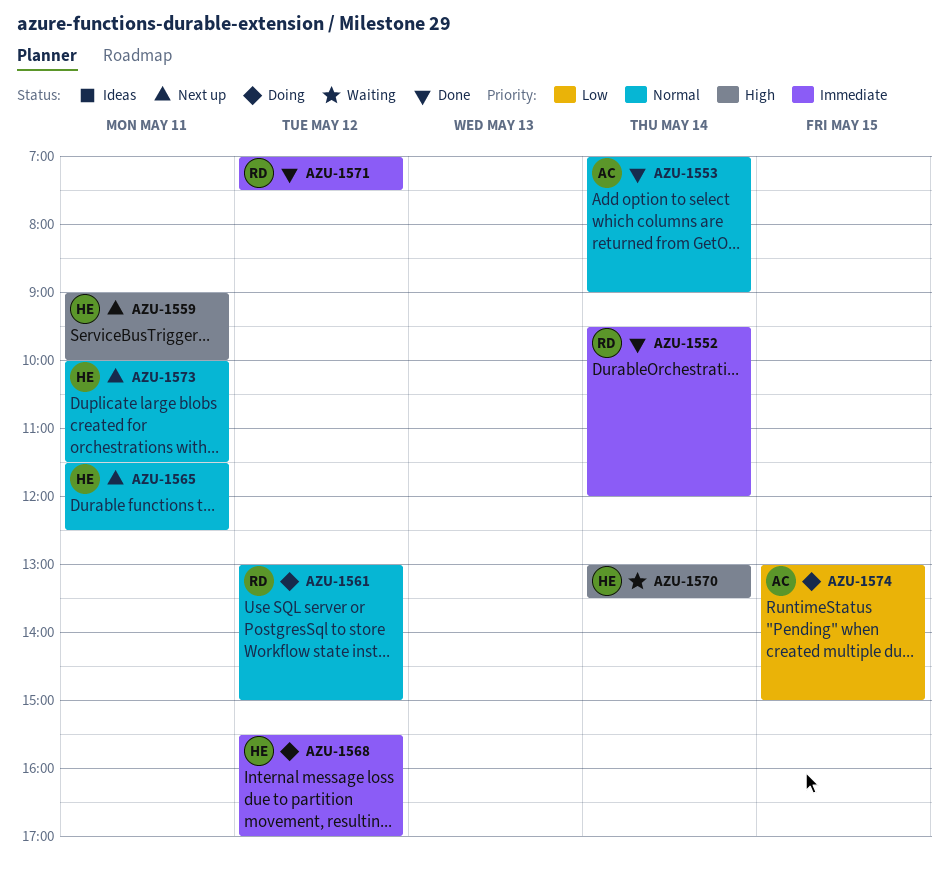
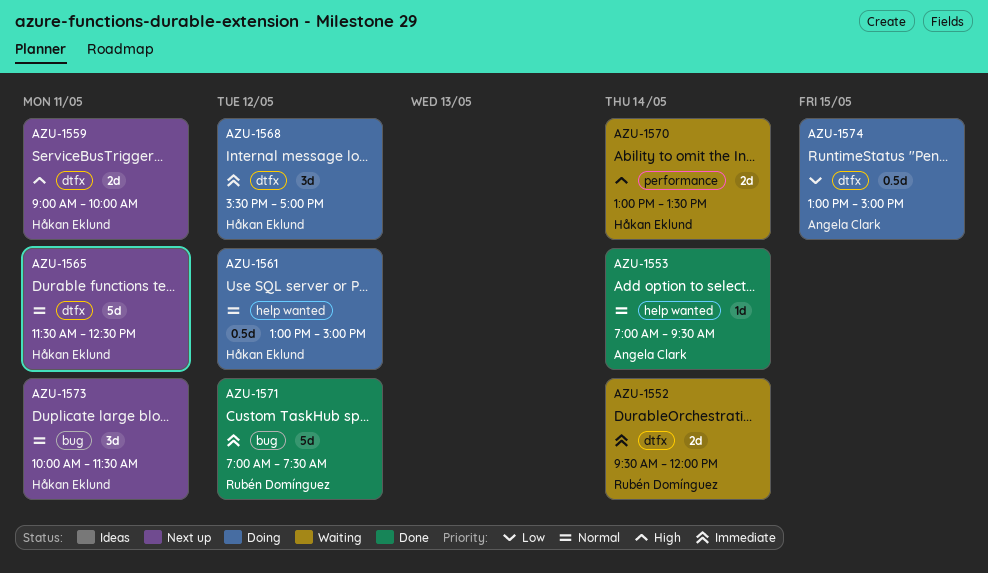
AZU-1552, status: Done -> Waiting
AZU-1553, ends: 09:00 -> 09:30
AZU-1561, owner: Rubén Domínguez -> Håkan Eklund

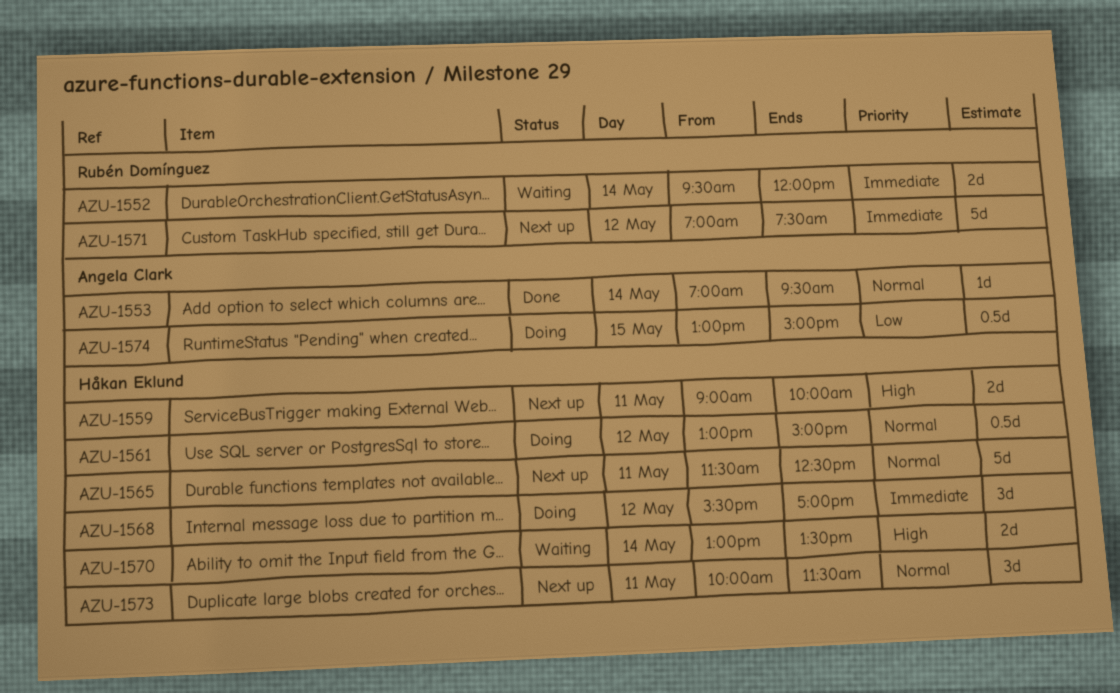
AZU-1571, status: Done -> Next up

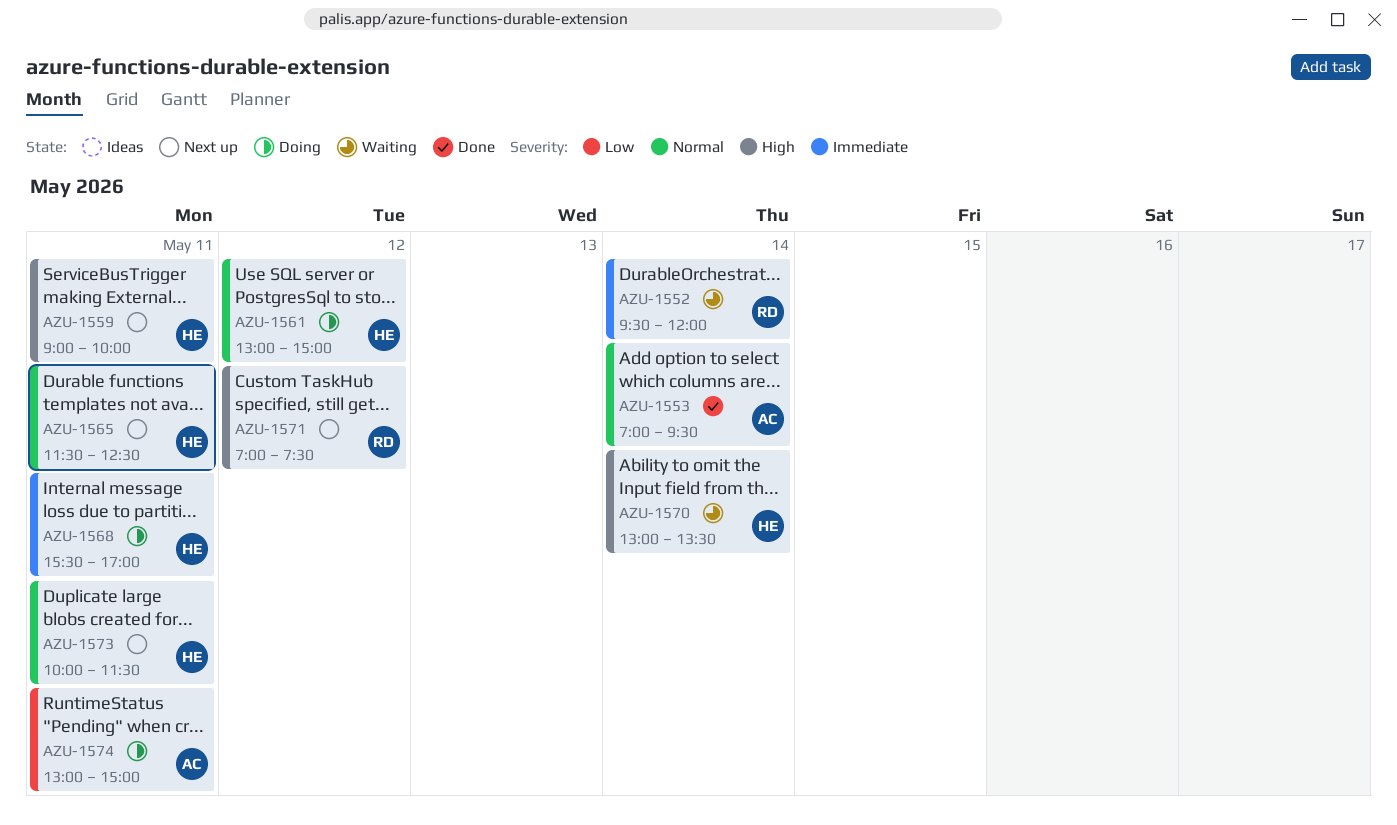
AZU-1568, day: May 12 -> May 11
AZU-1571, priority: Immediate -> High
AZU-1574, day: May 15 -> May 11

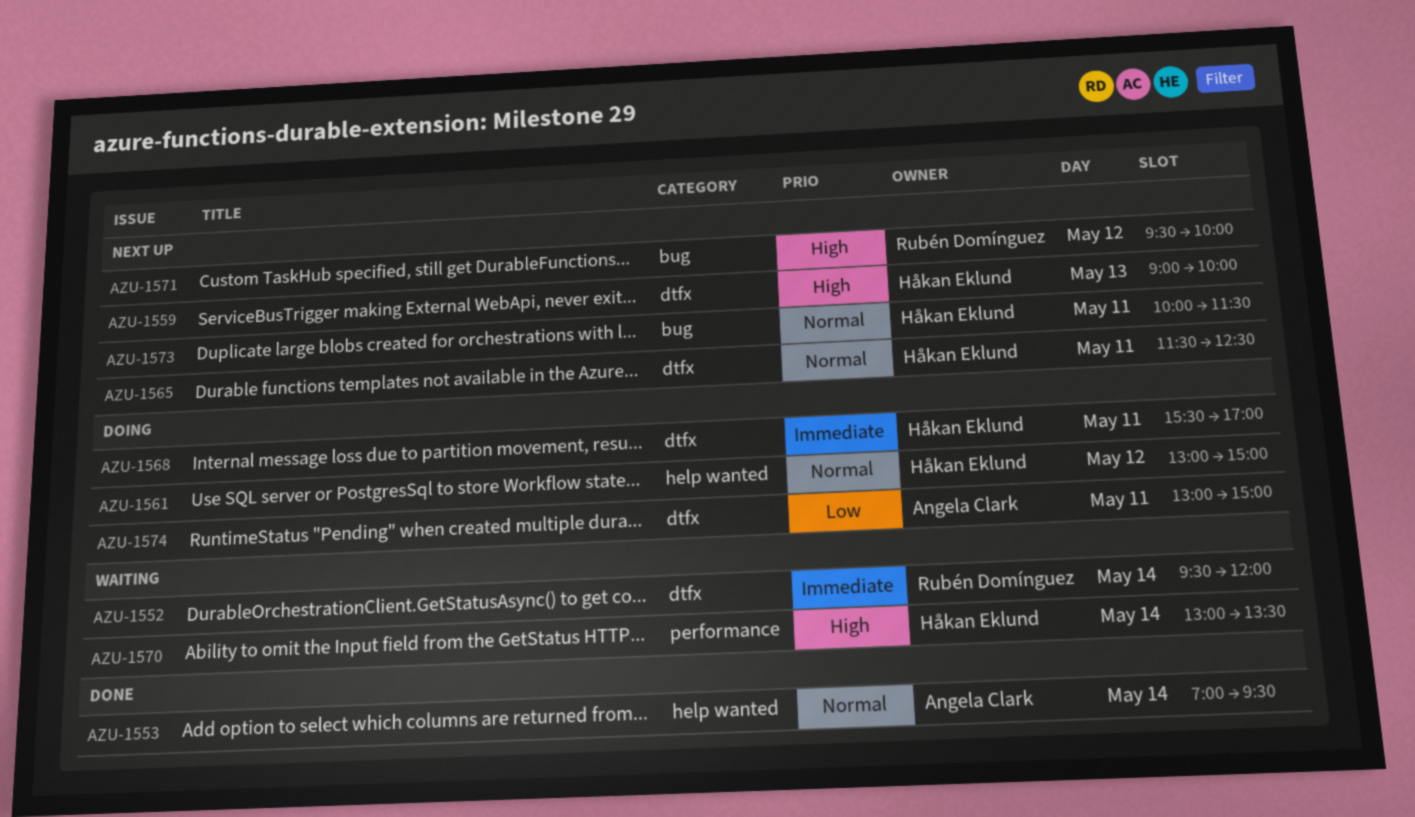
AZU-1559, day: May 11 -> May 13
AZU-1571, begins: 07:00 -> 09:30
AZU-1571, ends: 07:30 -> 10:00

